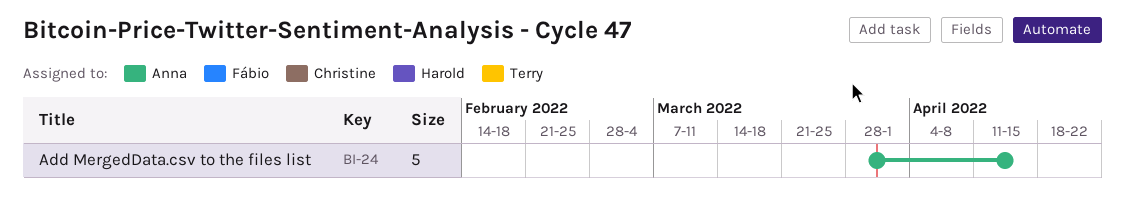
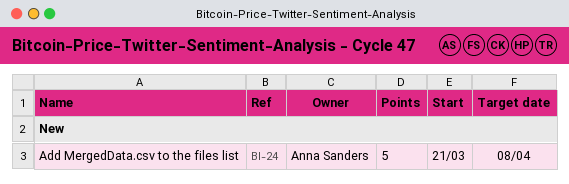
BI-24, start: Mar 28 -> Mar 21
BI-24, due: Apr 15 -> Apr 8

